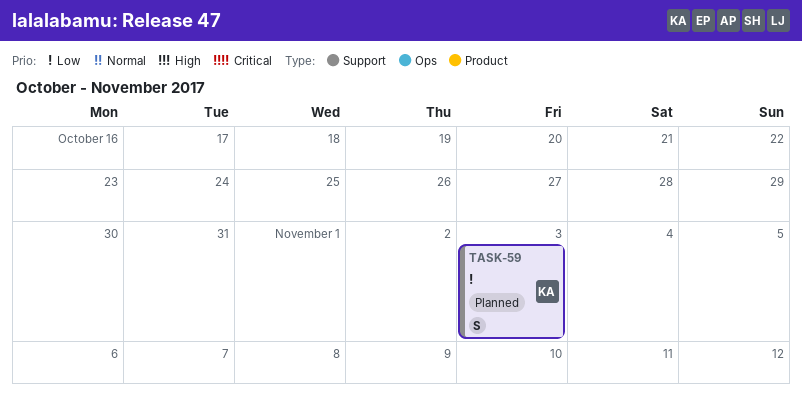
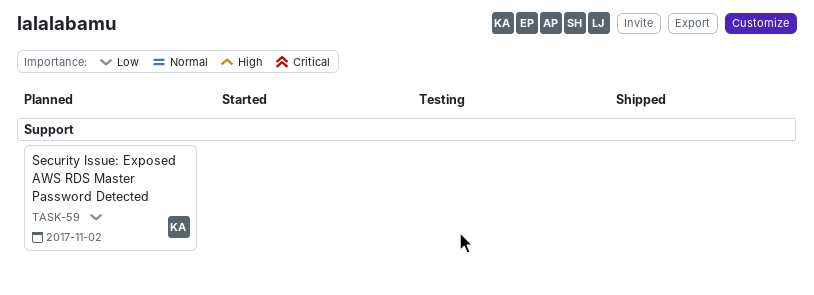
TASK-59, due: Nov 3 -> Nov 2

